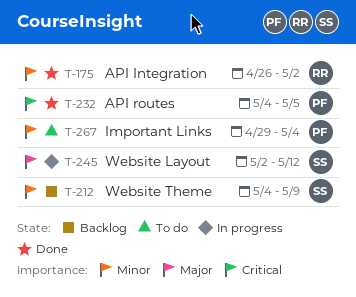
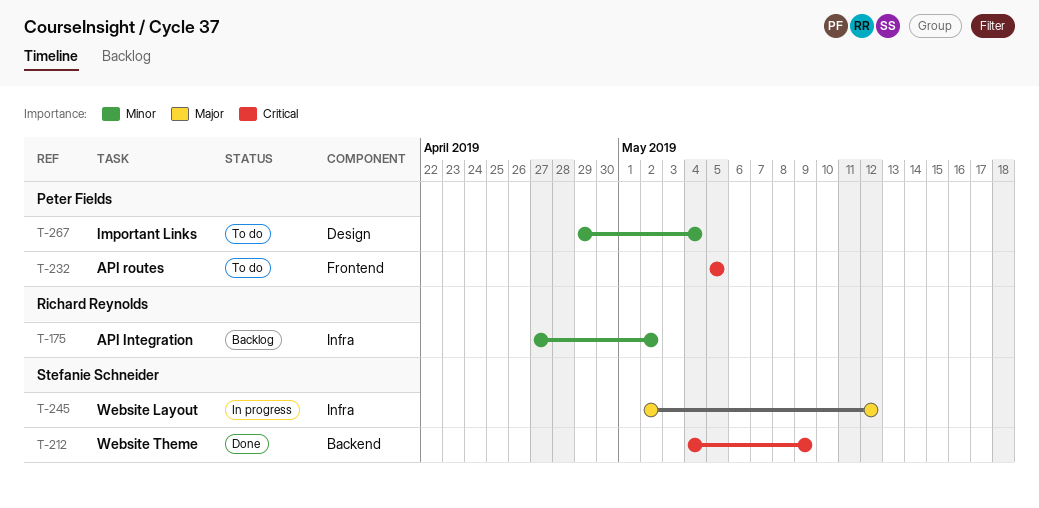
T-175, status: Done -> Backlog
T-175, start: Apr 26 -> Apr 27
T-212, status: Backlog -> Done
T-212, priority: Minor -> Critical
T-232, status: Done -> To do
T-232, start: May 4 -> May 5

